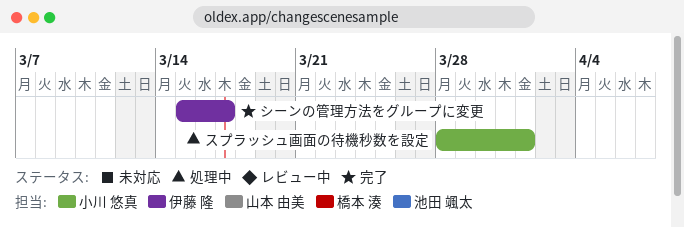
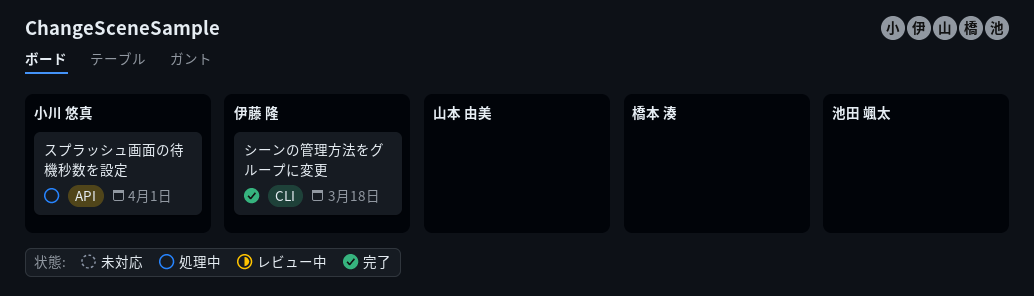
シーンの管理方法をグループに変更, due: Mar 17 -> Mar 18

